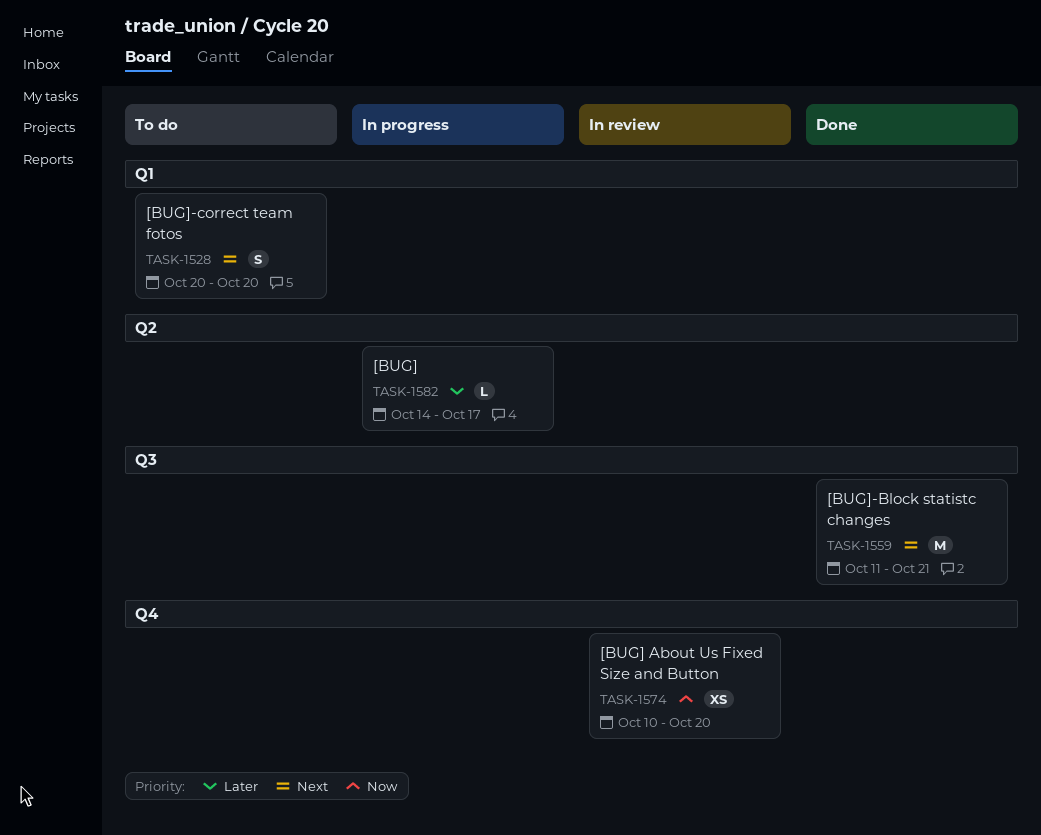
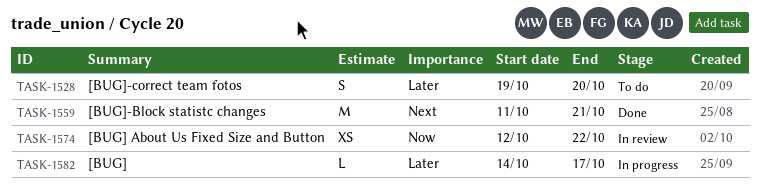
TASK-1528, priority: Next -> Later
TASK-1528, start: Oct 20 -> Oct 19
TASK-1574, start: Oct 10 -> Oct 12
TASK-1574, due: Oct 20 -> Oct 22

